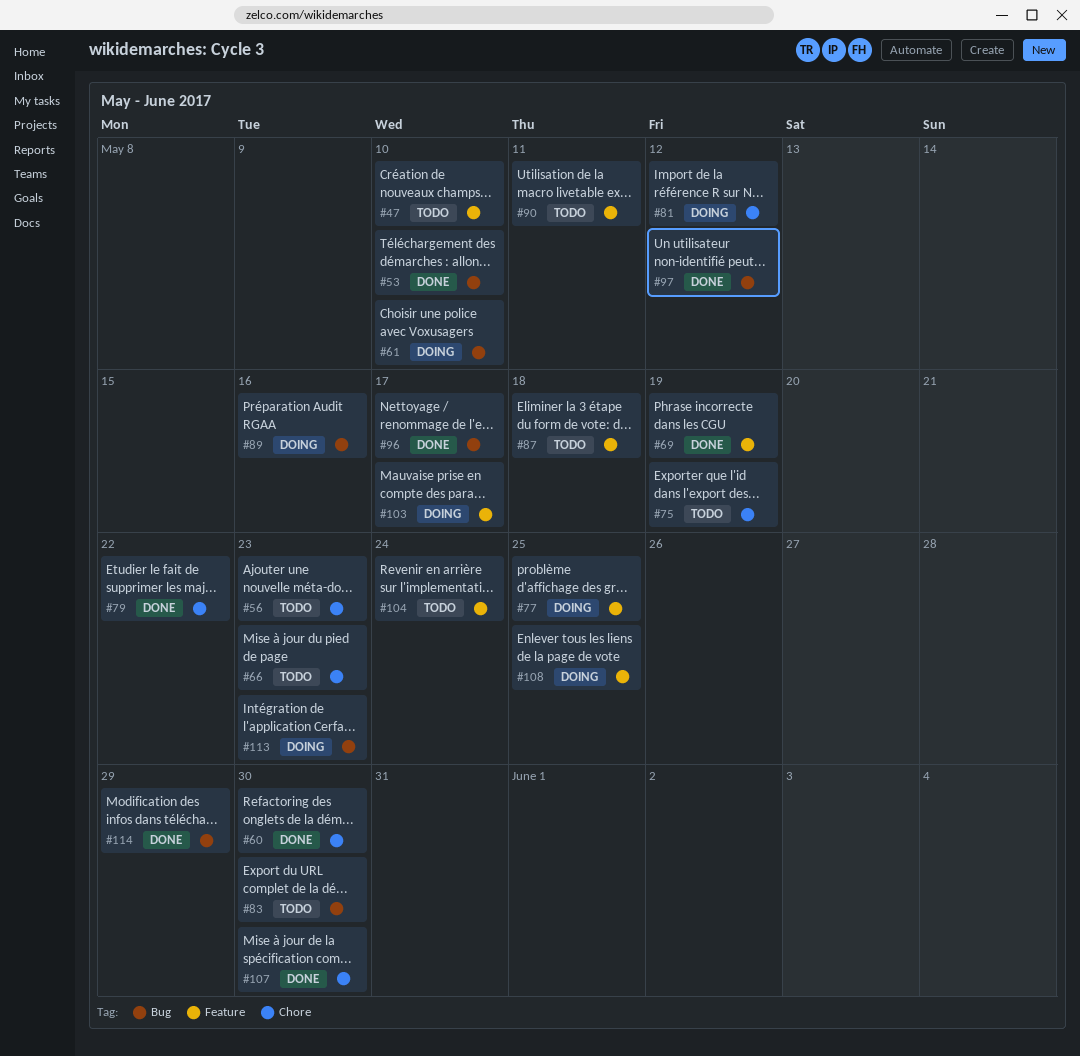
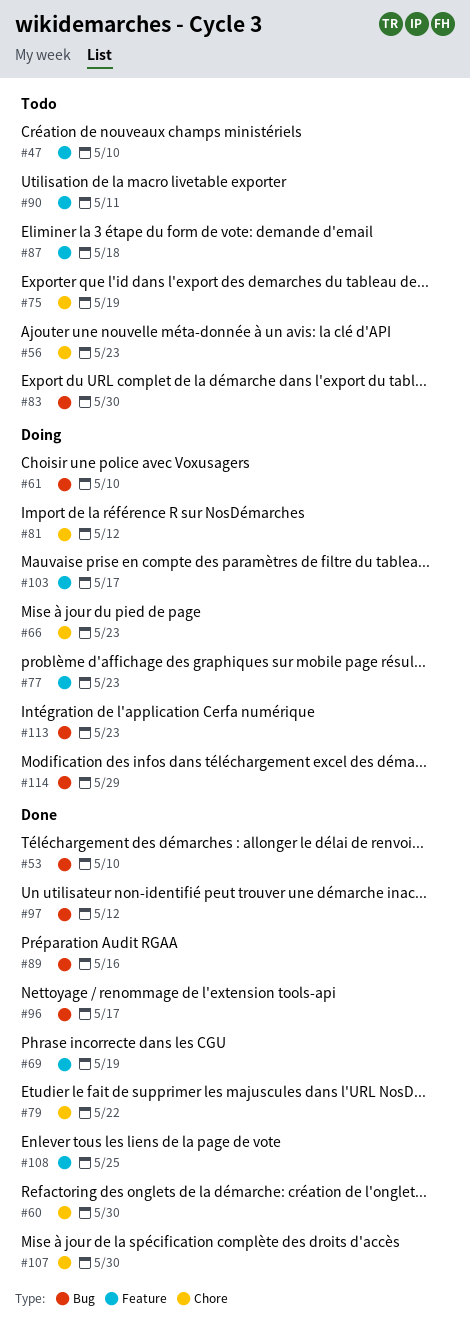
#66, status: Todo -> Doing
#77, due: May 25 -> May 23
#89, status: Doing -> Done
#104: present -> none
#108, status: Doing -> Done
#114, status: Done -> Doing

